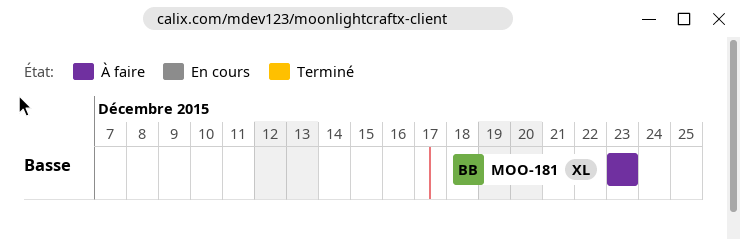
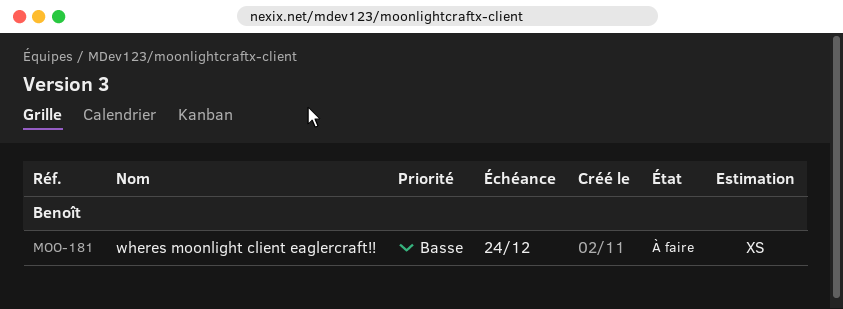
MOO-181, estimate: XL -> XS
MOO-181, due: Dec 23 -> Dec 24

